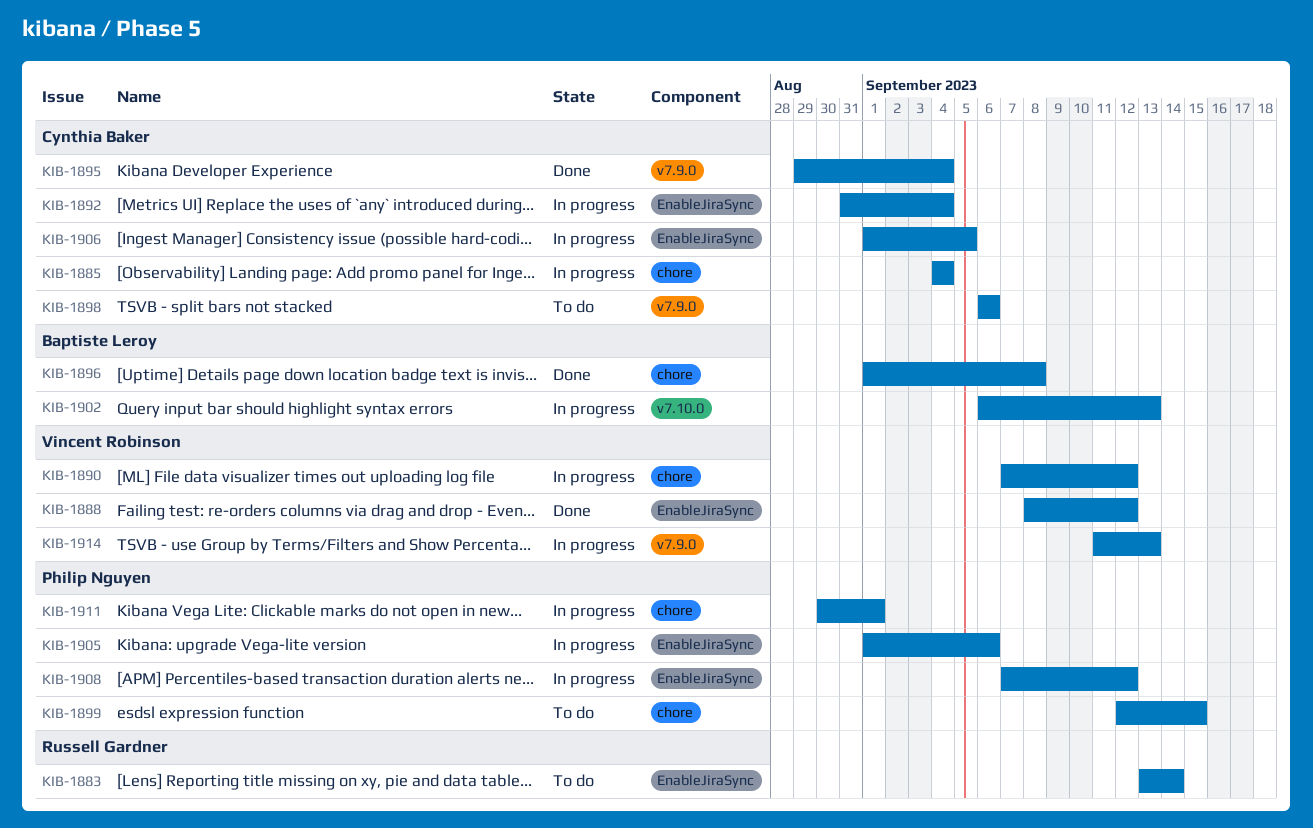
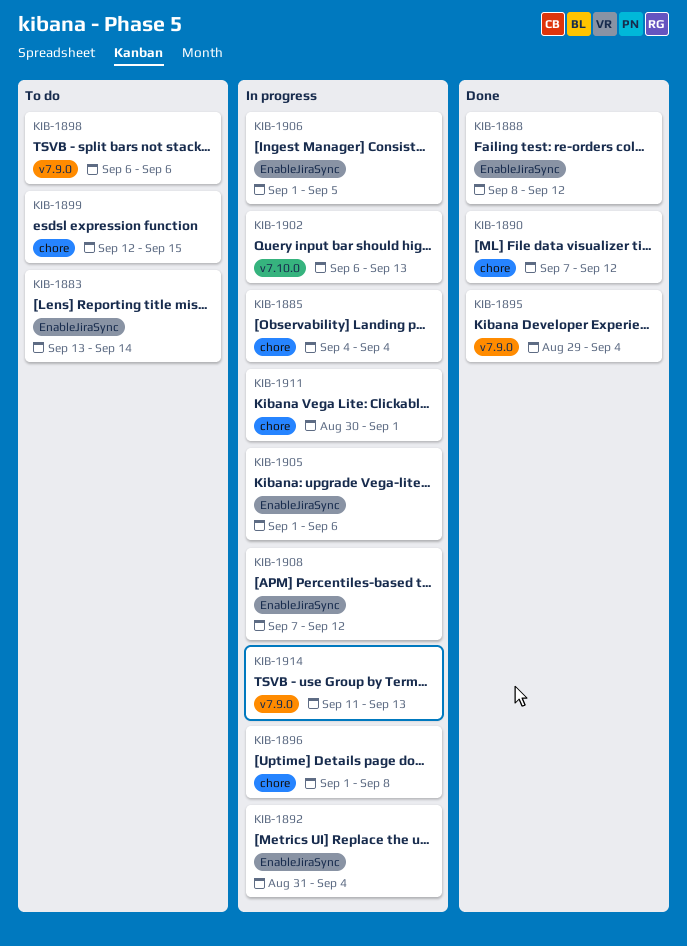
KIB-1890, status: In progress -> Done
KIB-1896, status: Done -> In progress

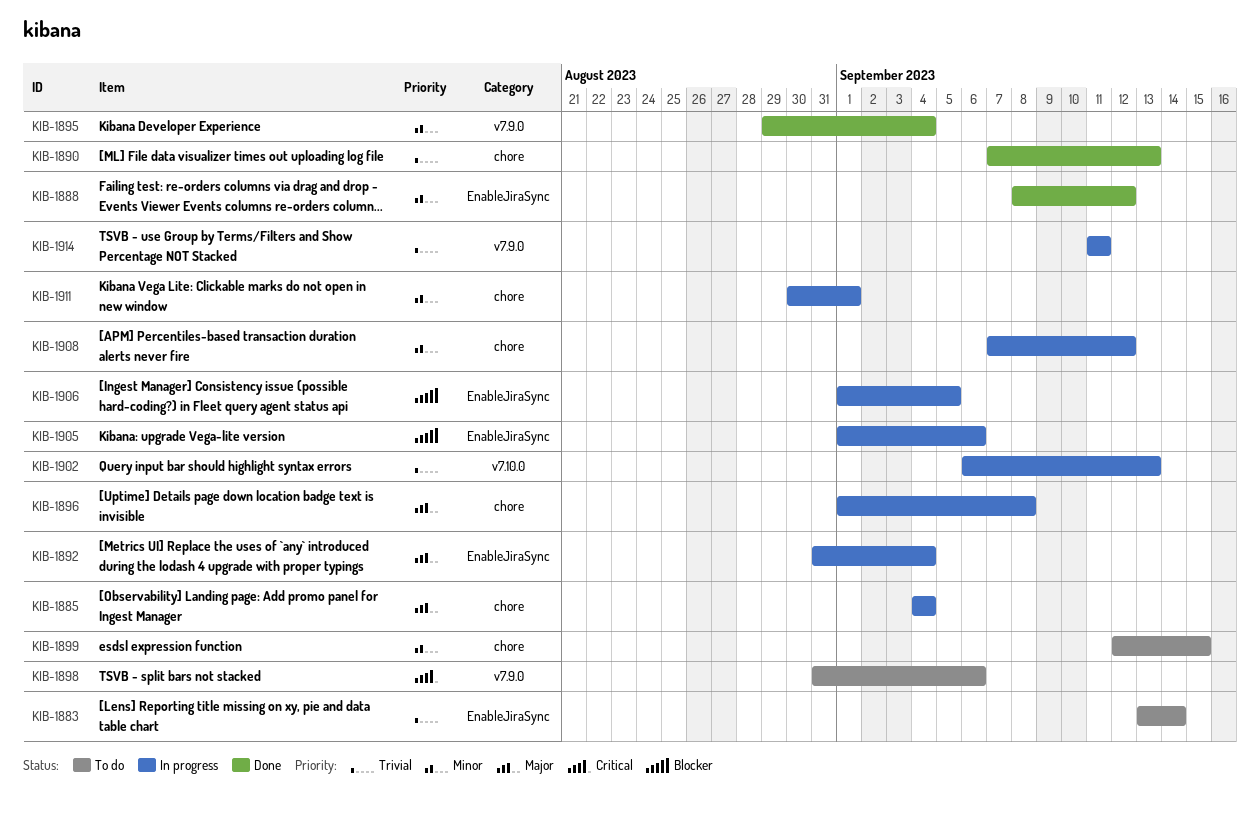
KIB-1890, due: Sep 12 -> Sep 13
KIB-1898, start: Sep 6 -> Aug 31
KIB-1908, label: EnableJiraSync -> chore
KIB-1914, due: Sep 13 -> Sep 11

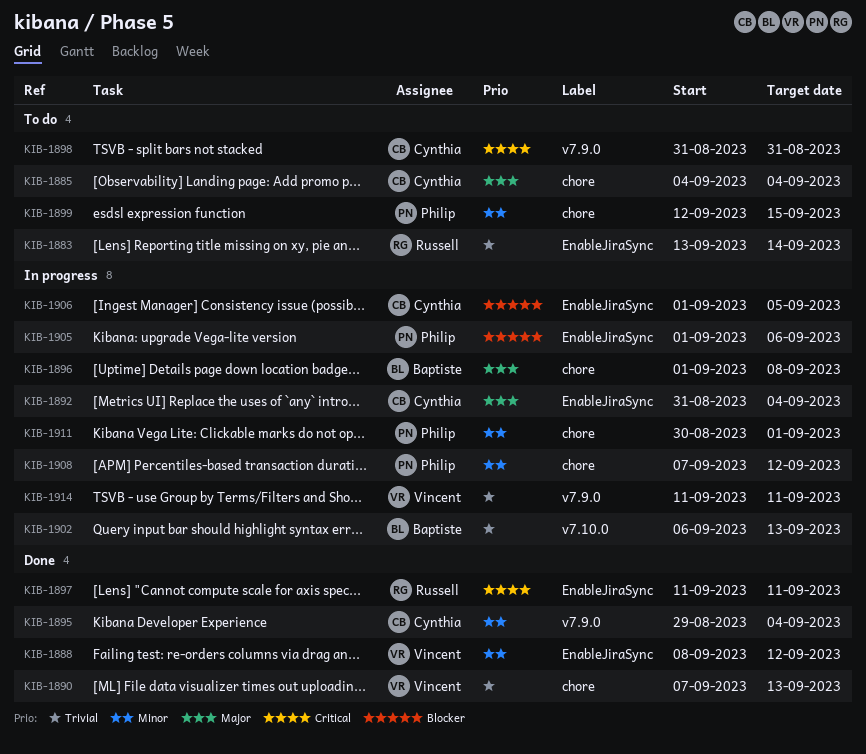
KIB-1885, status: In progress -> To do
KIB-1897: none -> present
KIB-1898, due: Sep 6 -> Aug 31

